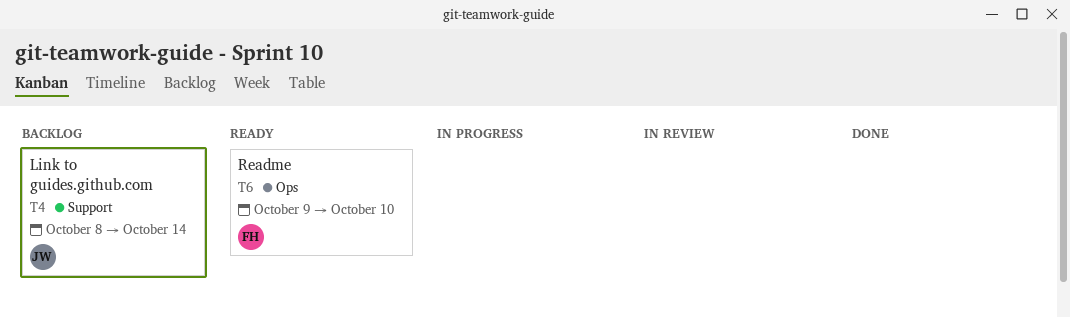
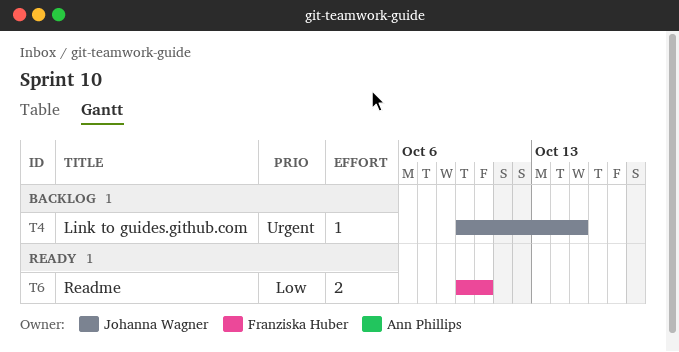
T4, start: Oct 8 -> Oct 9
T4, due: Oct 14 -> Oct 15

